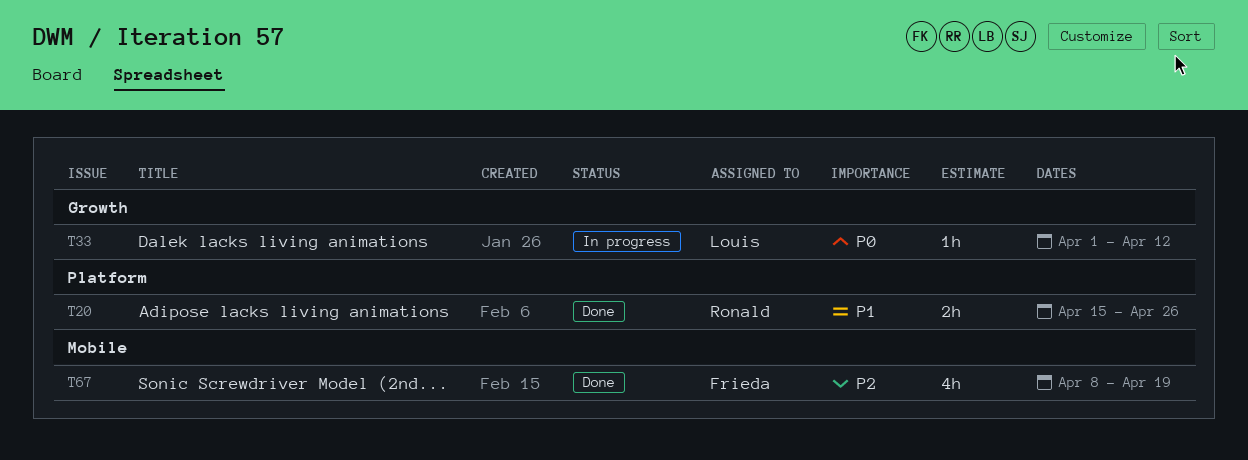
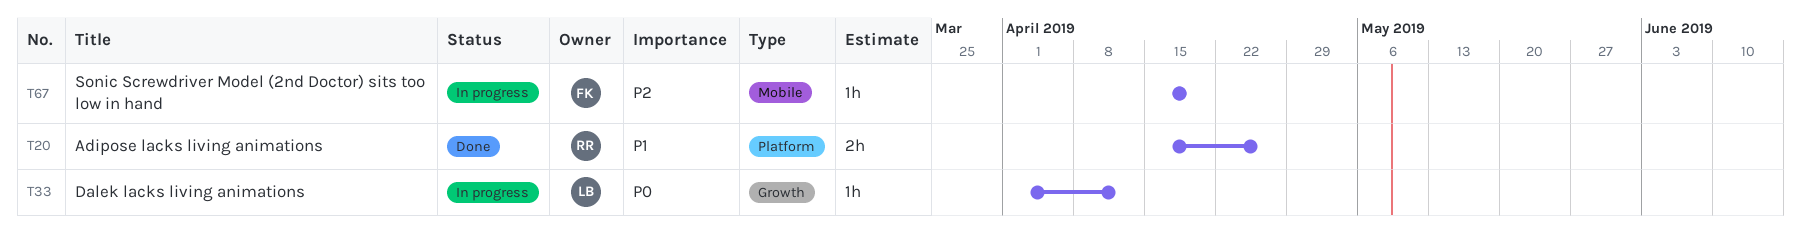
T67, status: Done -> In progress
T67, estimate: 4h -> 1h
T67, start: Apr 8 -> Apr 15

